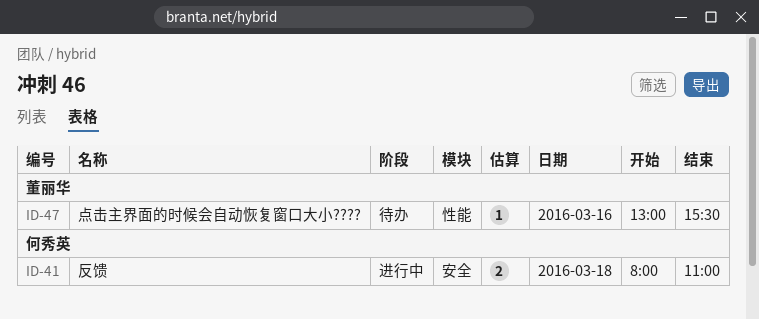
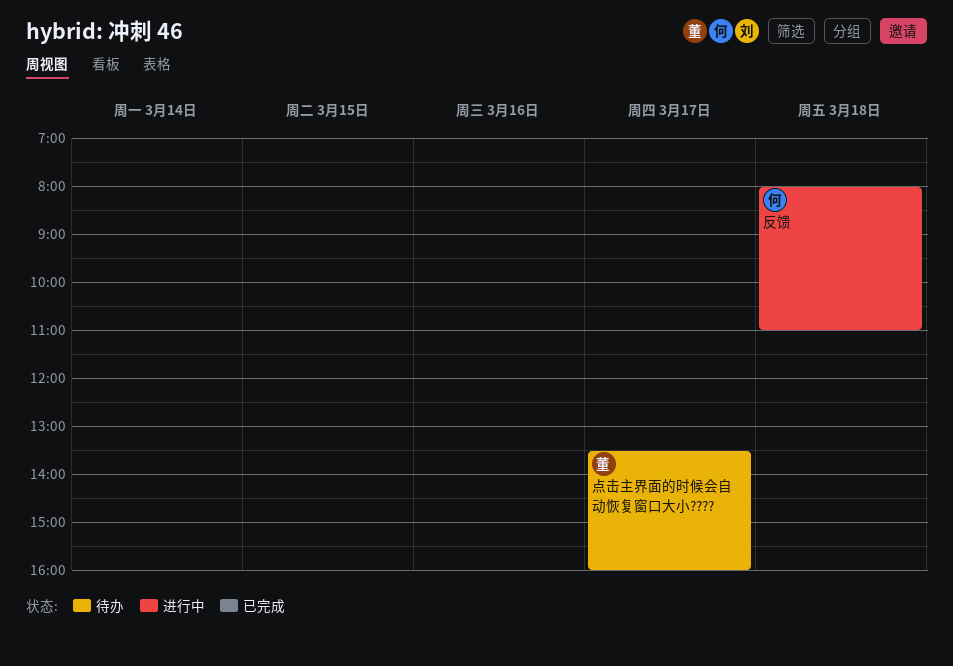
点击主界面的时候会自动恢复窗口大小????, day: Mar 16 -> Mar 17
点击主界面的时候会自动恢复窗口大小????, begins: 13:00 -> 13:30
点击主界面的时候会自动恢复窗口大小????, ends: 15:30 -> 16:00

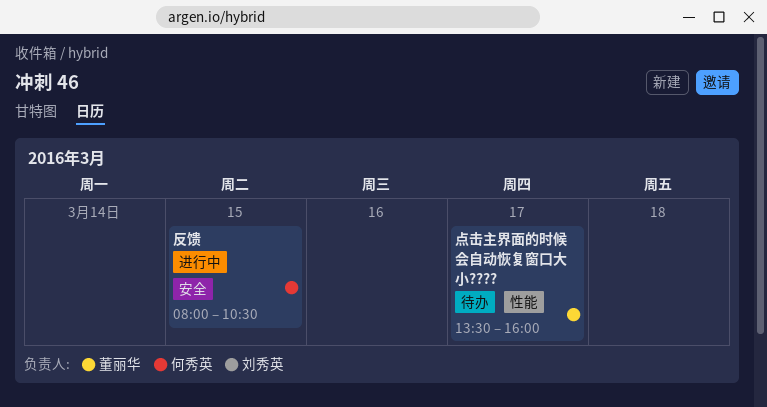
反馈, day: Mar 18 -> Mar 15
反馈, ends: 11:00 -> 10:30

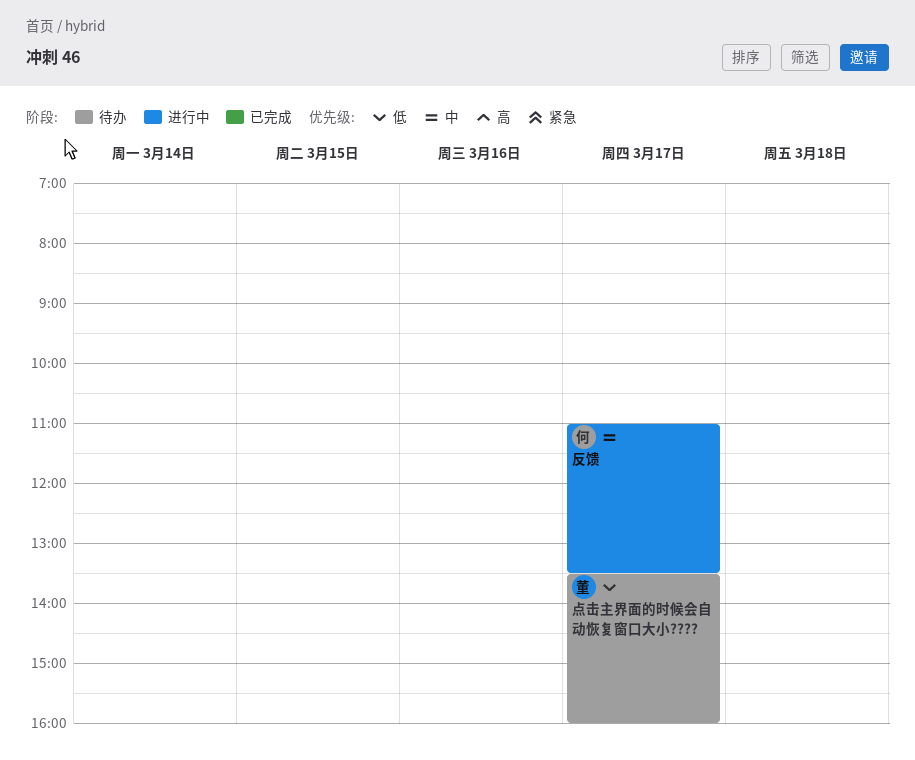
反馈, day: Mar 15 -> Mar 17
反馈, begins: 08:00 -> 11:00
反馈, ends: 10:30 -> 13:30

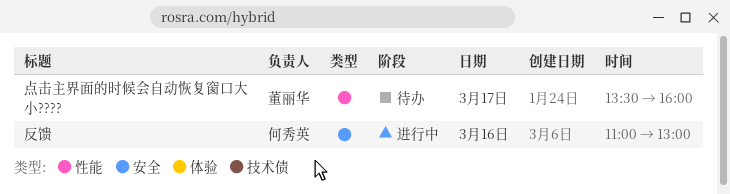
反馈, day: Mar 17 -> Mar 16
反馈, ends: 13:30 -> 13:00

